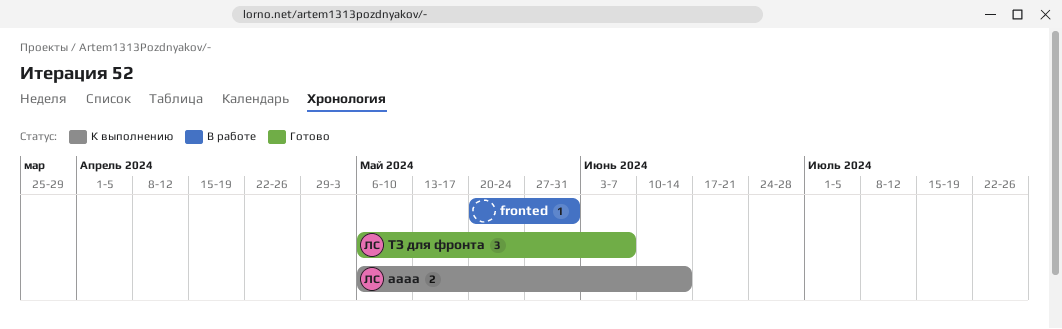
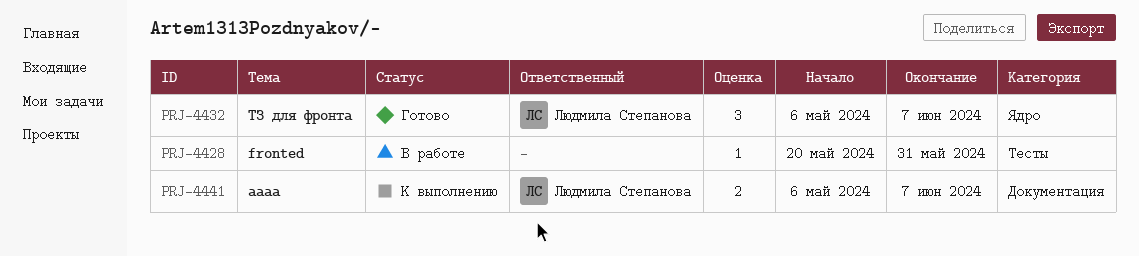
aaaa, due: Jun 14 -> Jun 7

